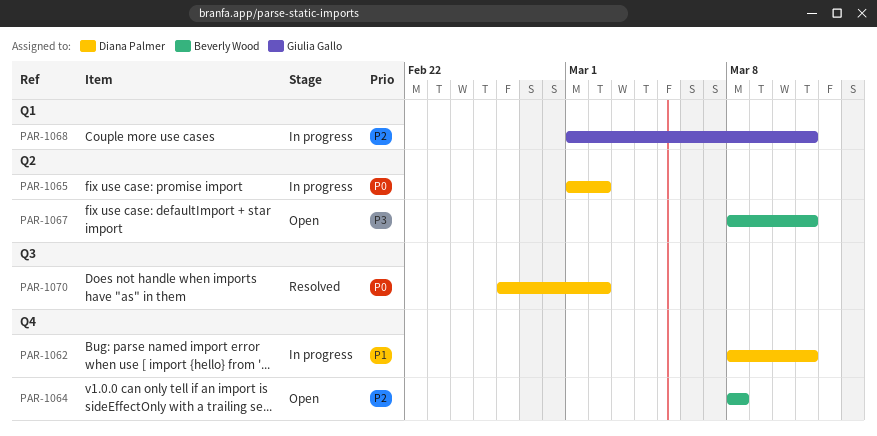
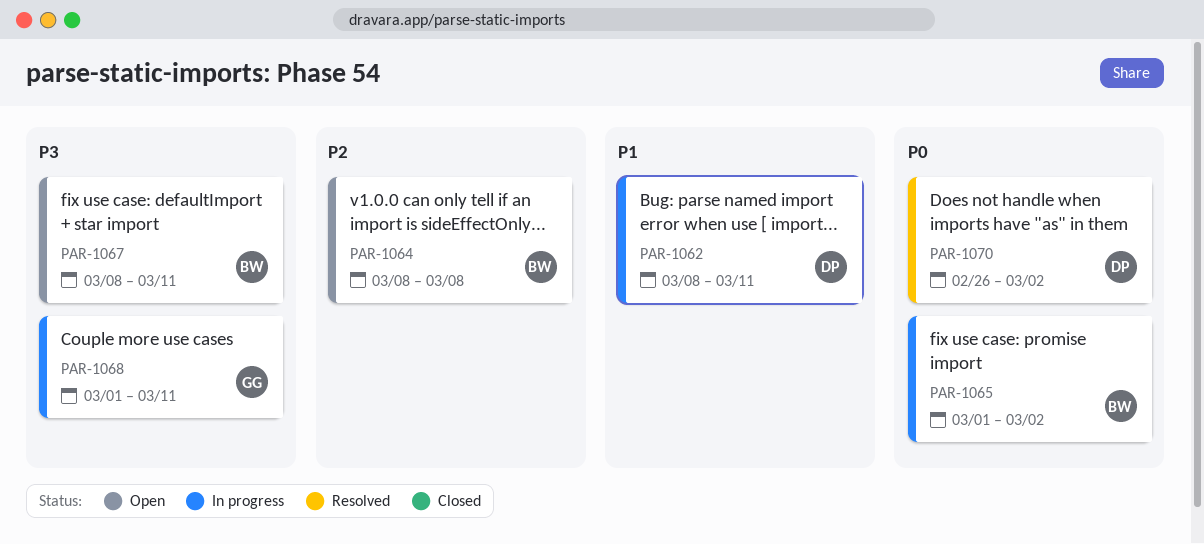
PAR-1065, owner: Diana Palmer -> Beverly Wood
PAR-1068, priority: P2 -> P3

